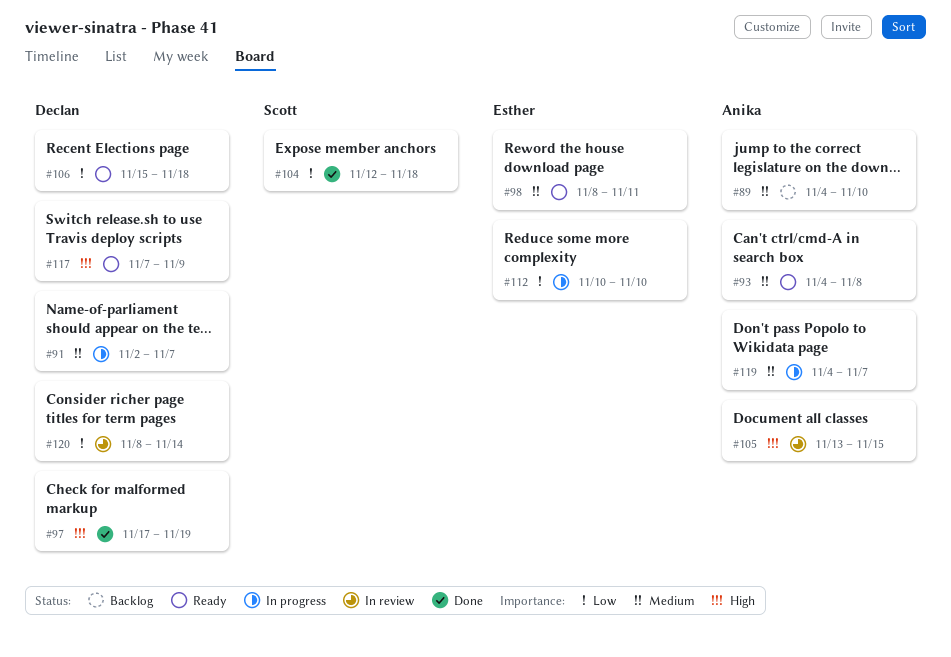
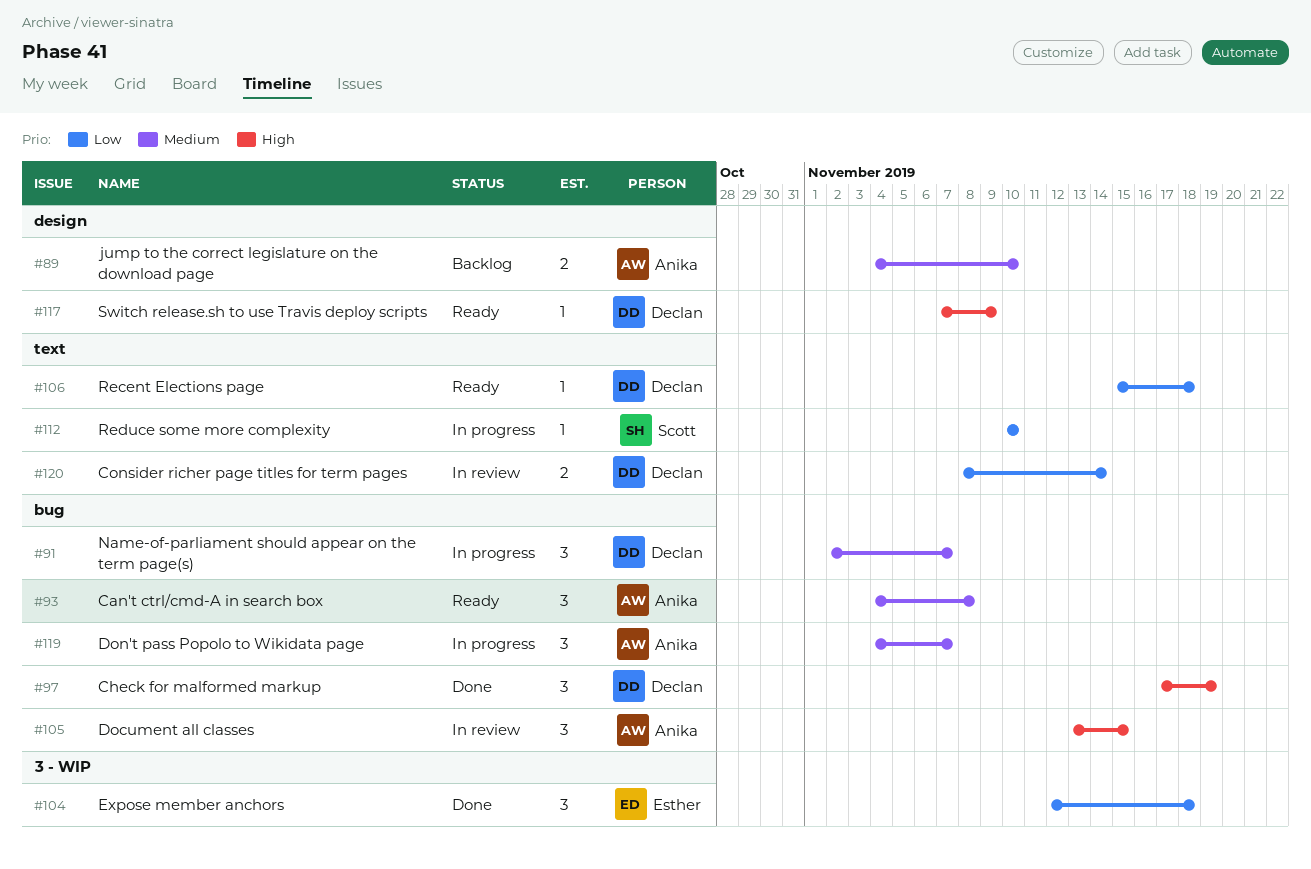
#98: present -> none
#104, owner: Scott -> Esther
#112, owner: Esther -> Scott

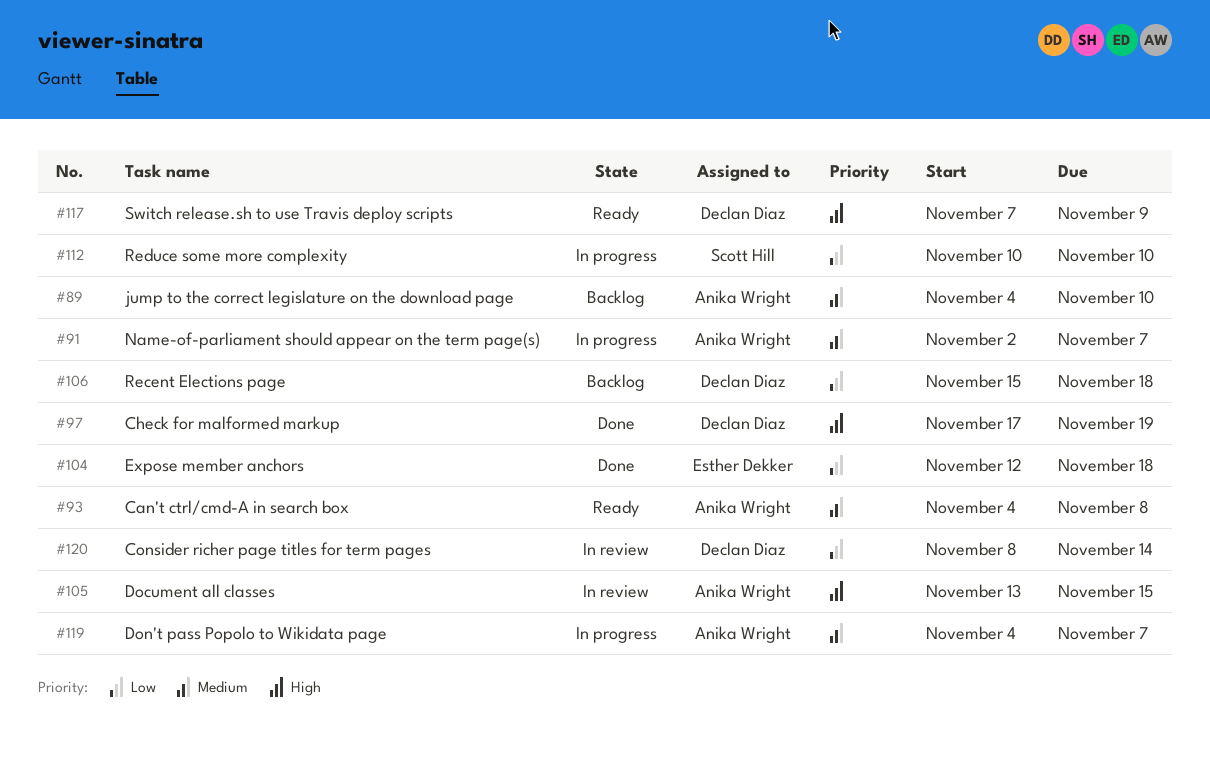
#91, owner: Declan Diaz -> Anika Wright
#106, status: Ready -> Backlog

